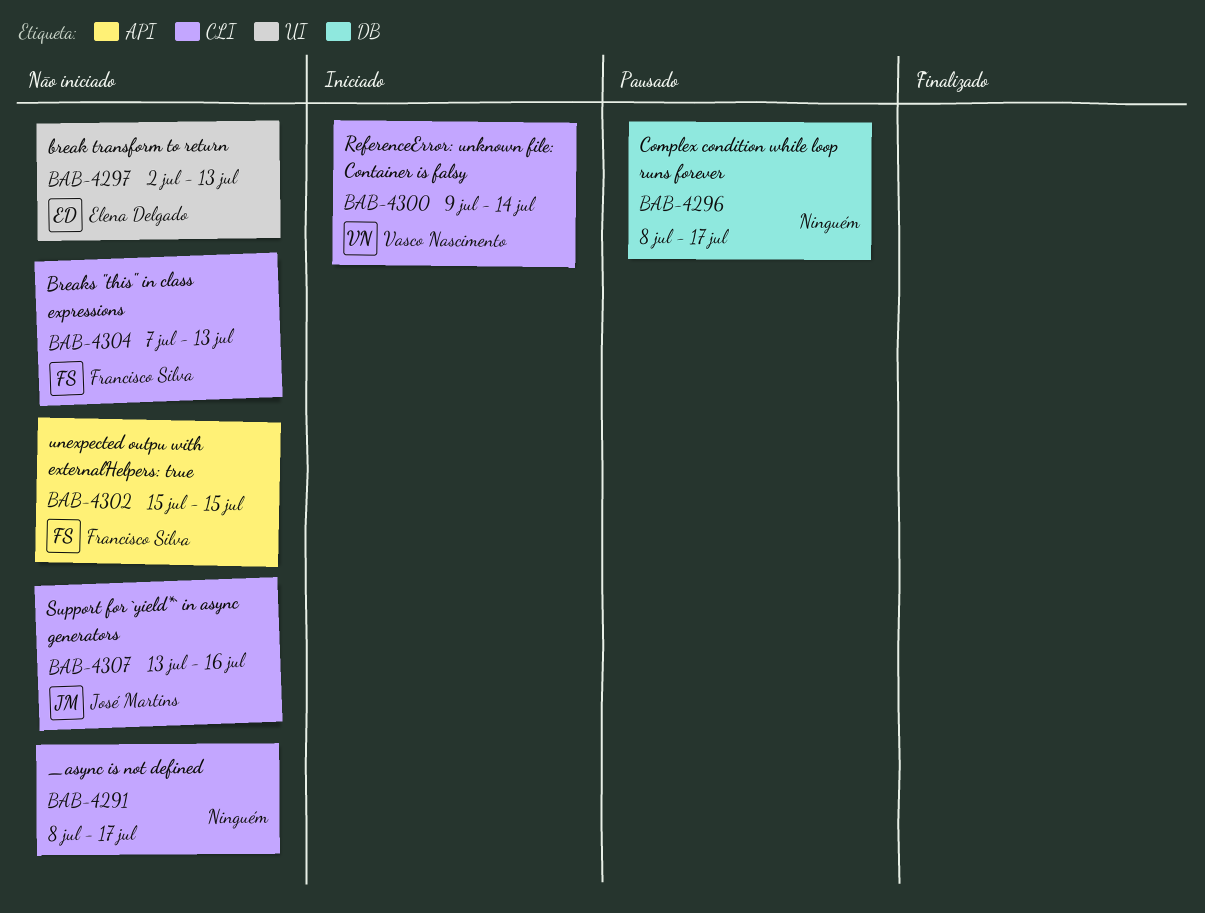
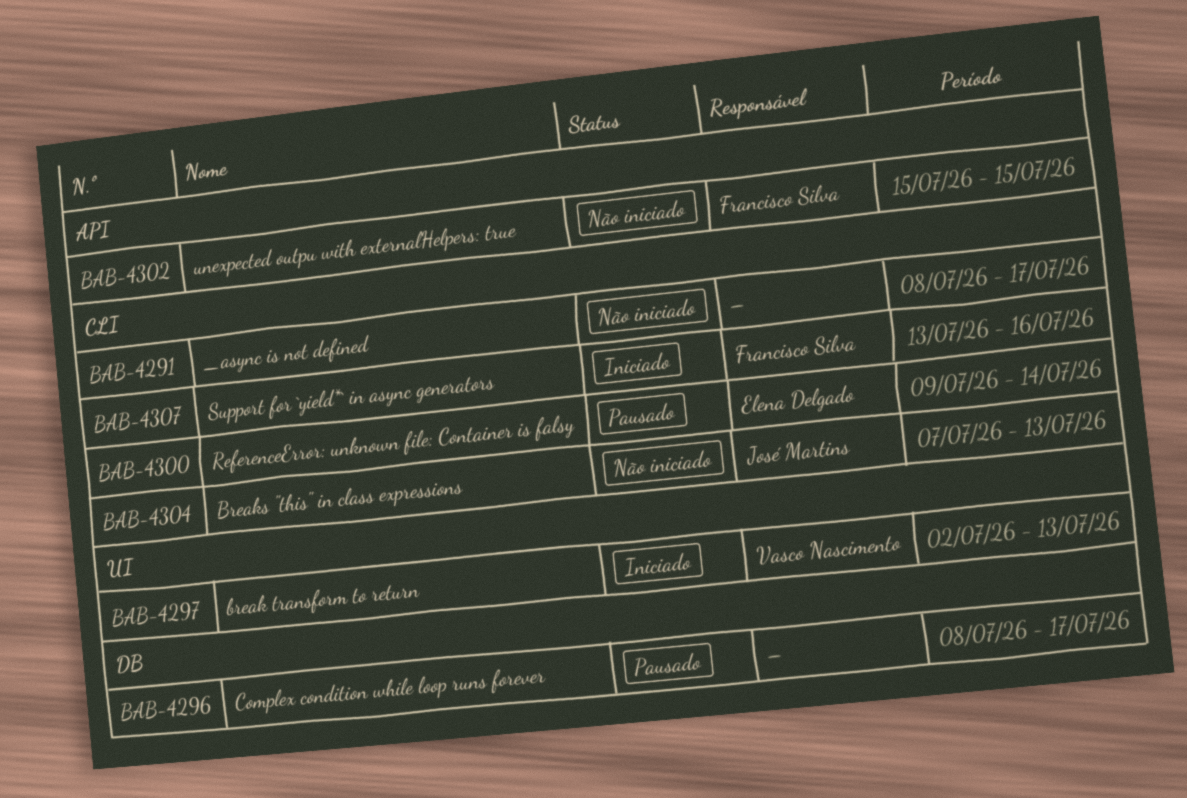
BAB-4297, status: Não iniciado -> Iniciado
BAB-4297, owner: Elena Delgado -> Vasco Nascimento
BAB-4300, status: Iniciado -> Pausado
BAB-4300, owner: Vasco Nascimento -> Elena Delgado
BAB-4304, owner: Francisco Silva -> José Martins
BAB-4307, status: Não iniciado -> Iniciado
BAB-4307, owner: José Martins -> Francisco Silva

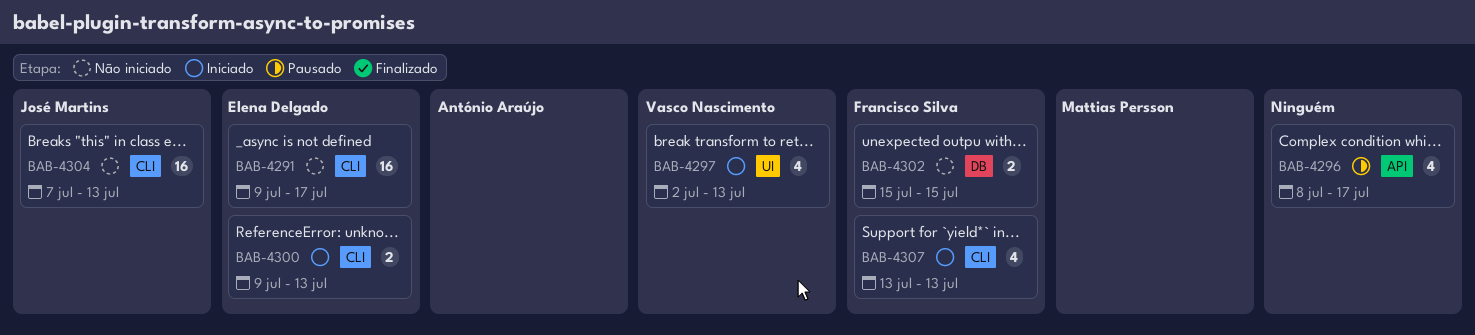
BAB-4291, owner: none -> Elena Delgado
BAB-4291, start: Jul 8 -> Jul 9
BAB-4296, label: DB -> API
BAB-4300, status: Pausado -> Iniciado
BAB-4300, due: Jul 14 -> Jul 13
BAB-4302, label: API -> DB
BAB-4307, due: Jul 16 -> Jul 13

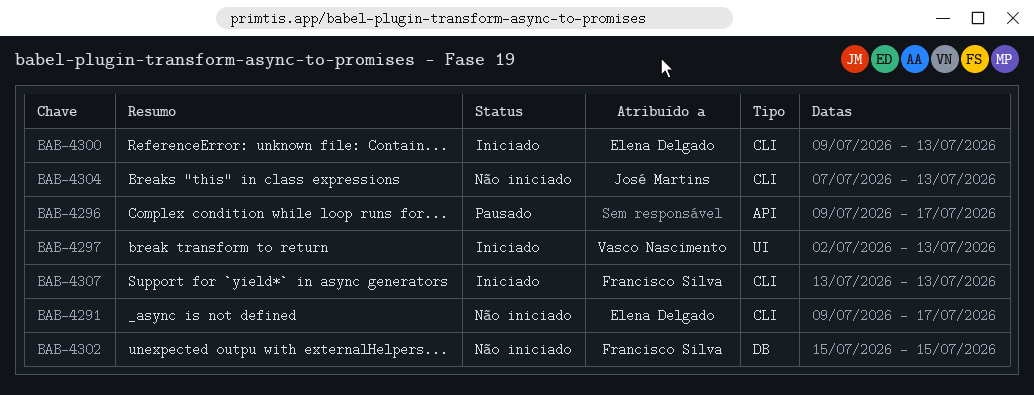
BAB-4296, start: Jul 8 -> Jul 9

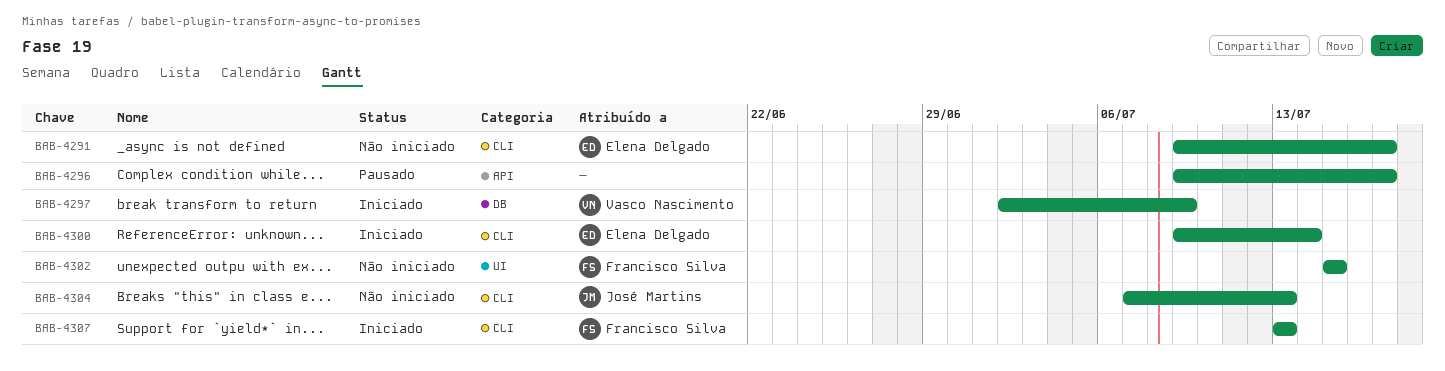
BAB-4297, label: UI -> DB
BAB-4297, due: Jul 13 -> Jul 9
BAB-4300, due: Jul 13 -> Jul 14
BAB-4302, label: DB -> UI

